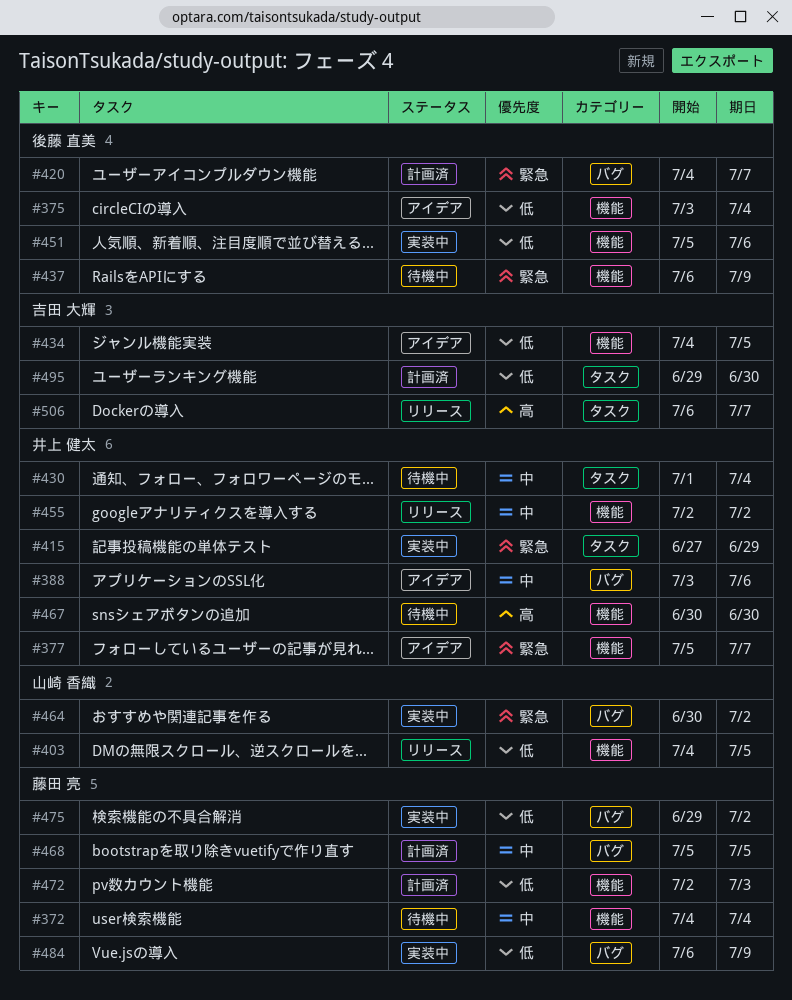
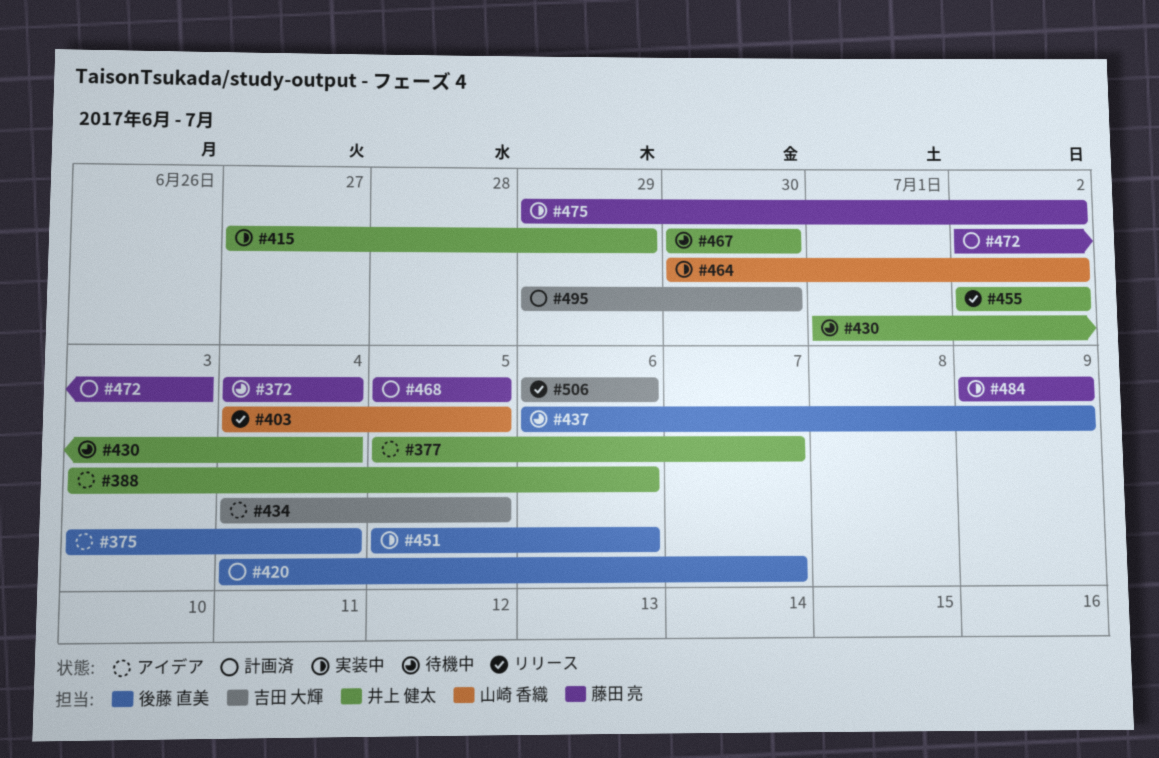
#484, start: Jul 6 -> Jul 9
#506, due: Jul 7 -> Jul 6

